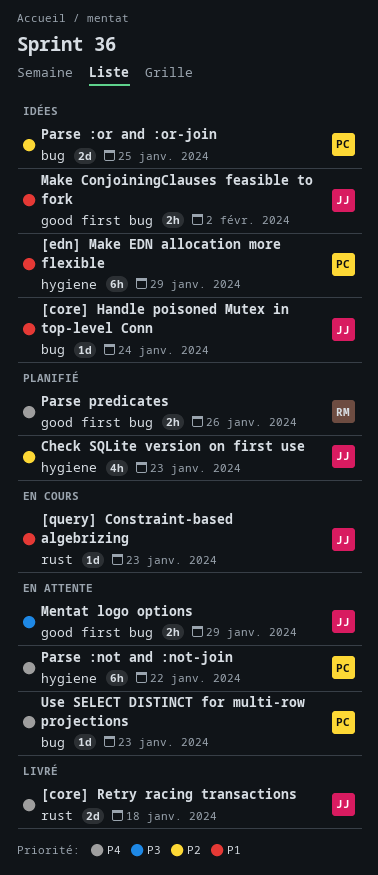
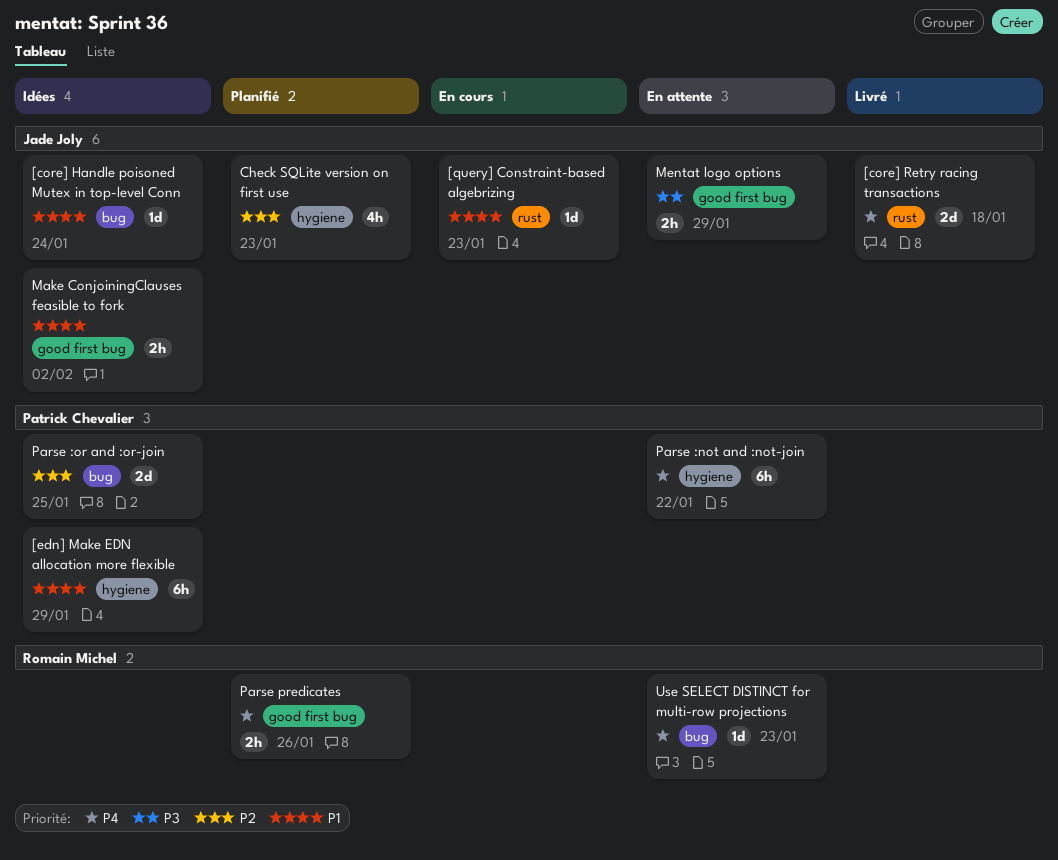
Use SELECT DISTINCT for multi-row projections, owner: Patrick Chevalier -> Romain Michel

